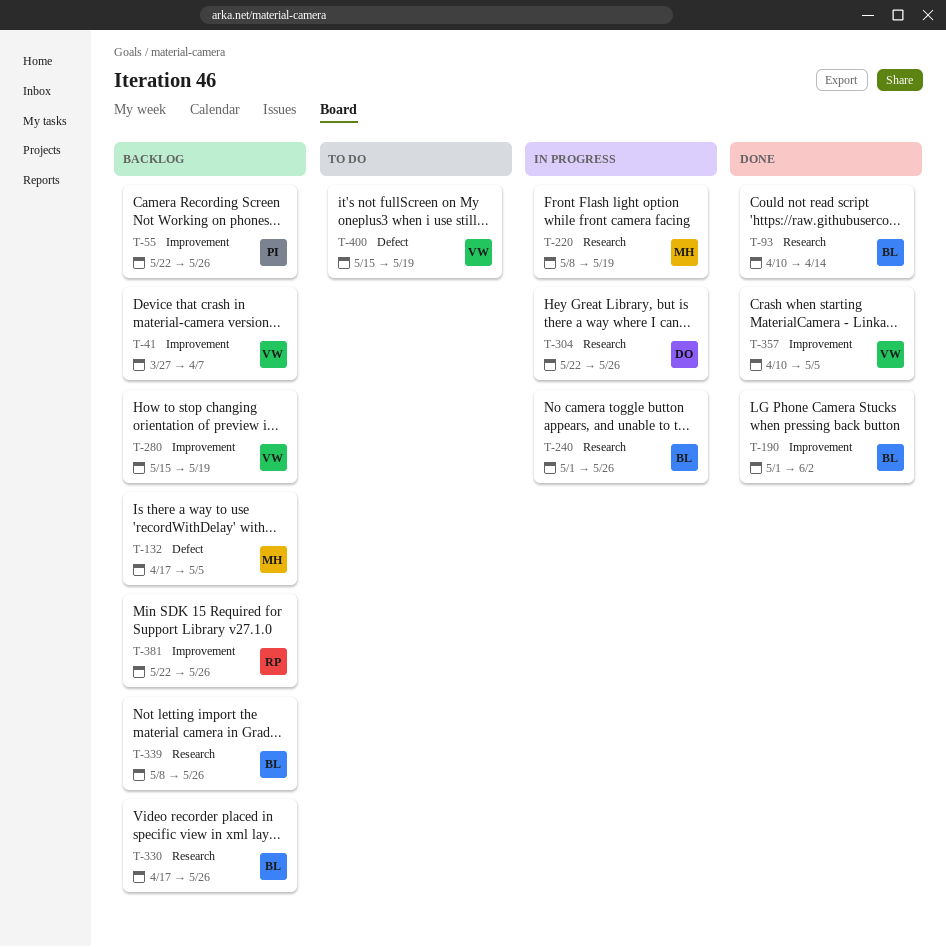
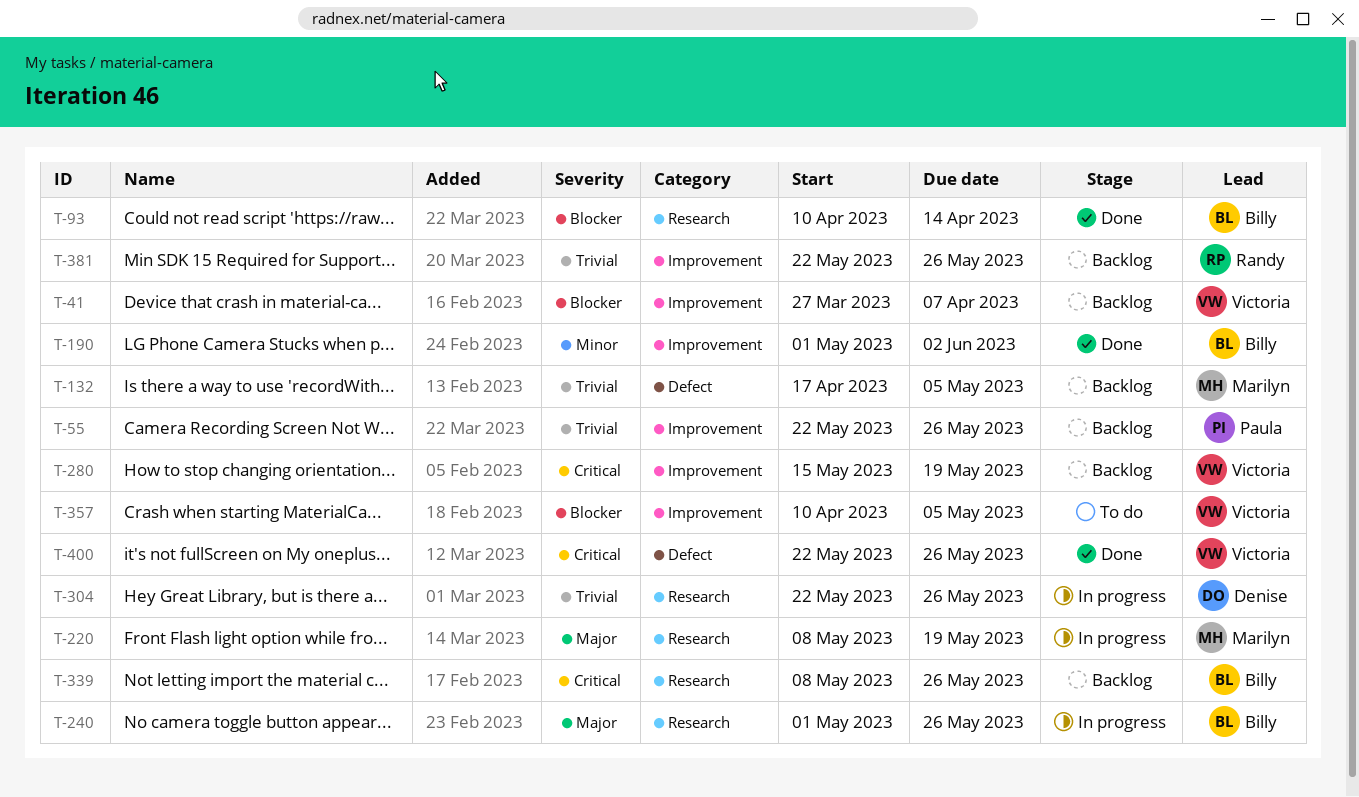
T-330: present -> none
T-357, status: Done -> To do
T-400, status: To do -> Done
T-400, start: May 15 -> May 22
T-400, due: May 19 -> May 26

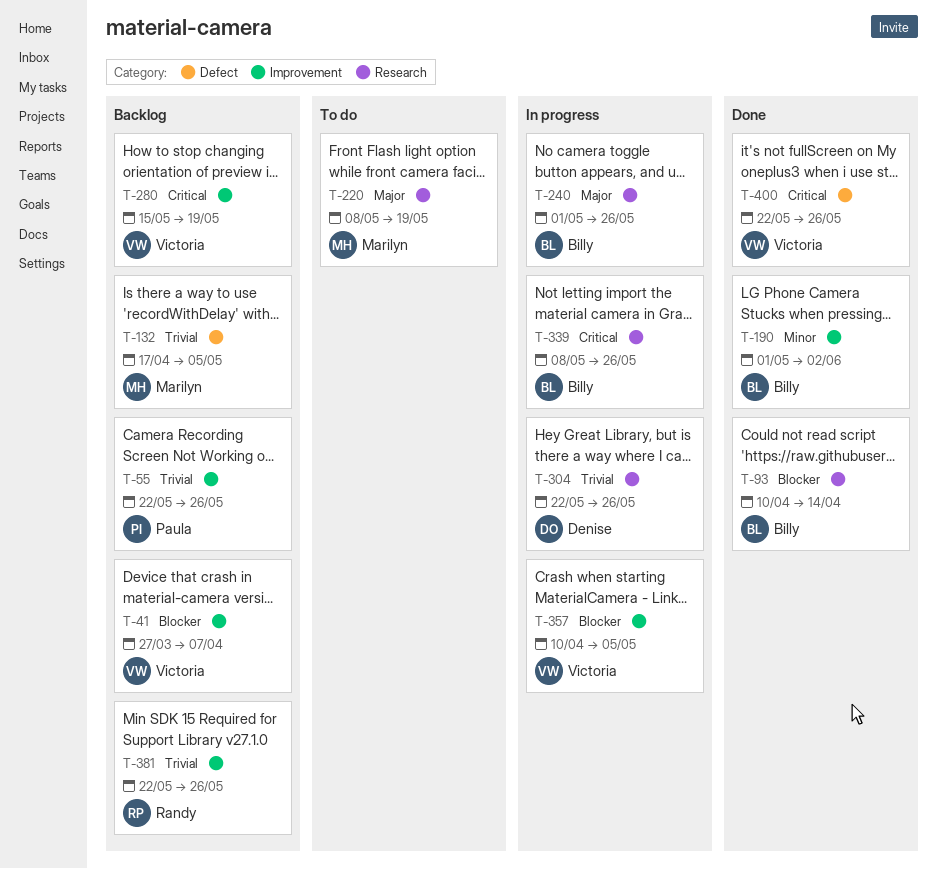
T-220, status: In progress -> To do
T-339, status: Backlog -> In progress
T-357, status: To do -> In progress

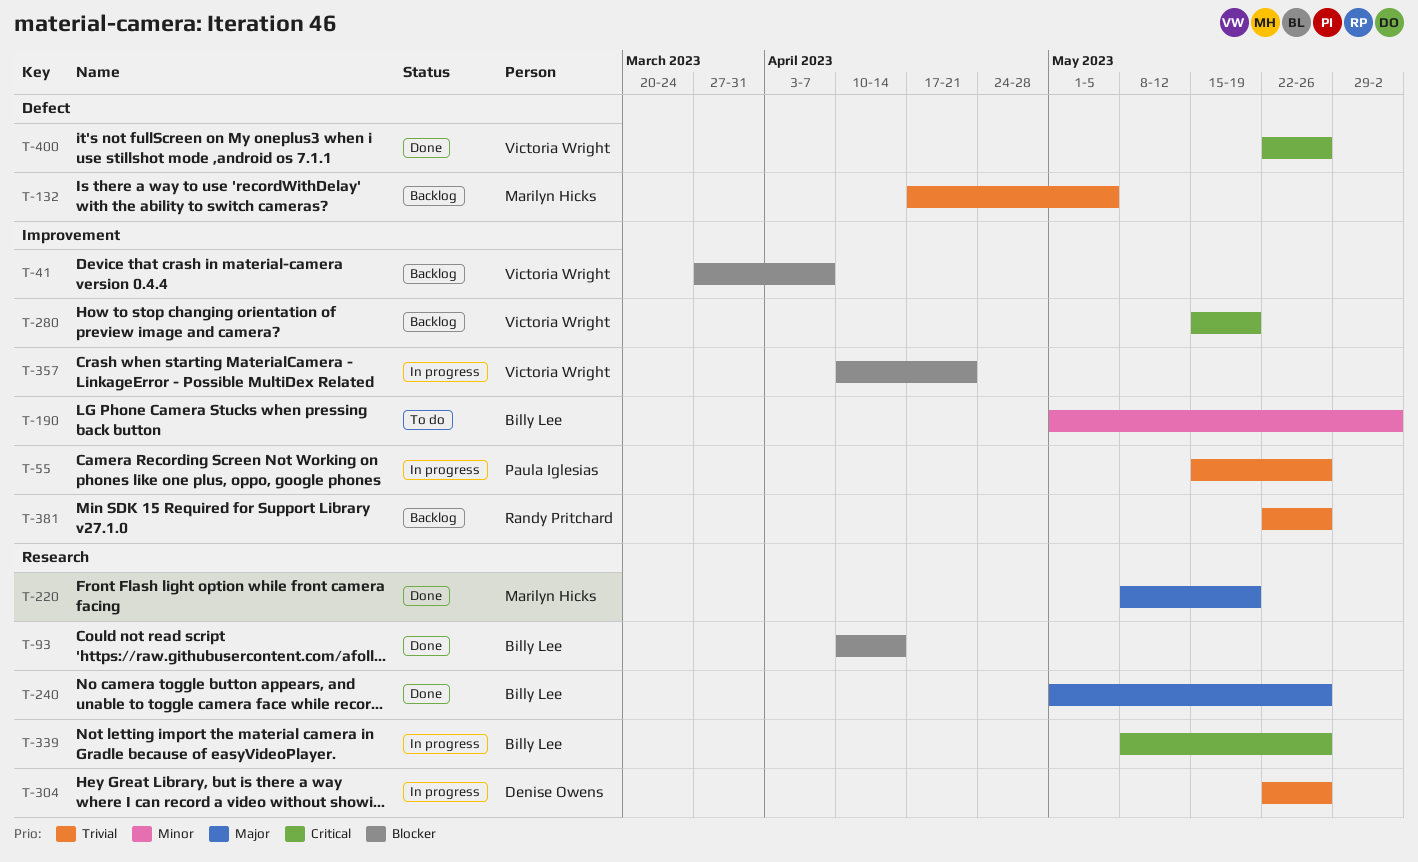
T-55, status: Backlog -> In progress
T-55, start: May 22 -> May 15
T-190, status: Done -> To do
T-220, status: To do -> Done
T-240, status: In progress -> Done
T-357, due: May 5 -> Apr 21

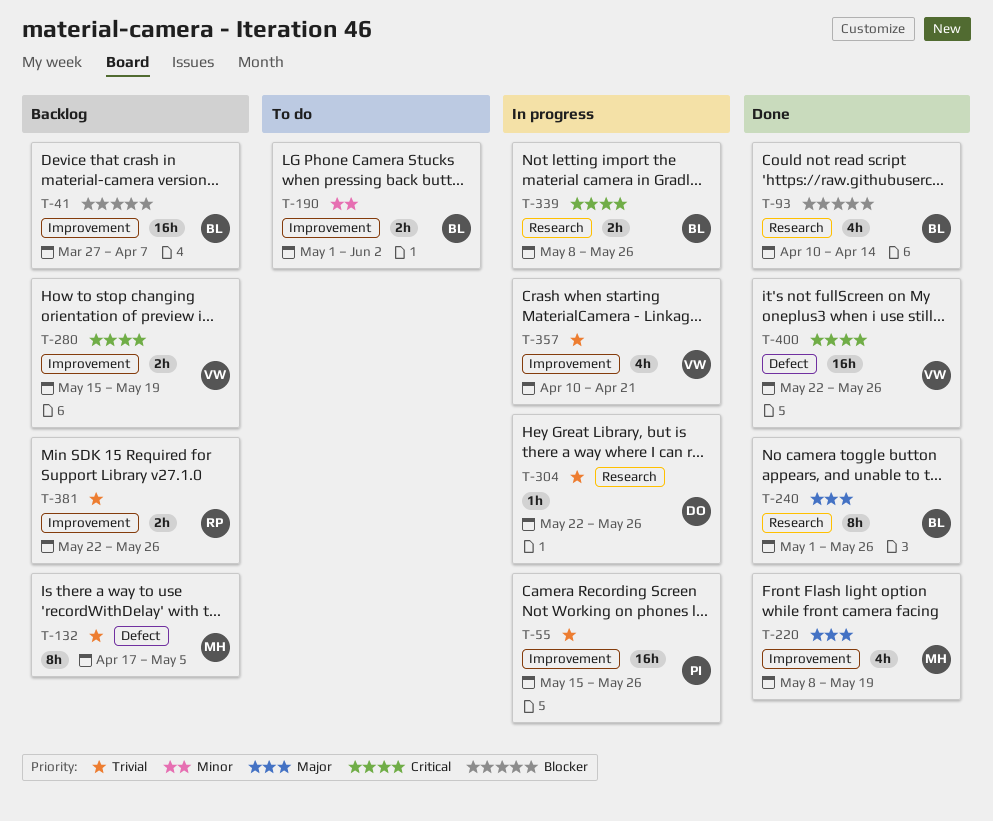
T-41, owner: Victoria Wright -> Billy Lee
T-220, label: Research -> Improvement
T-357, priority: Blocker -> Trivial

